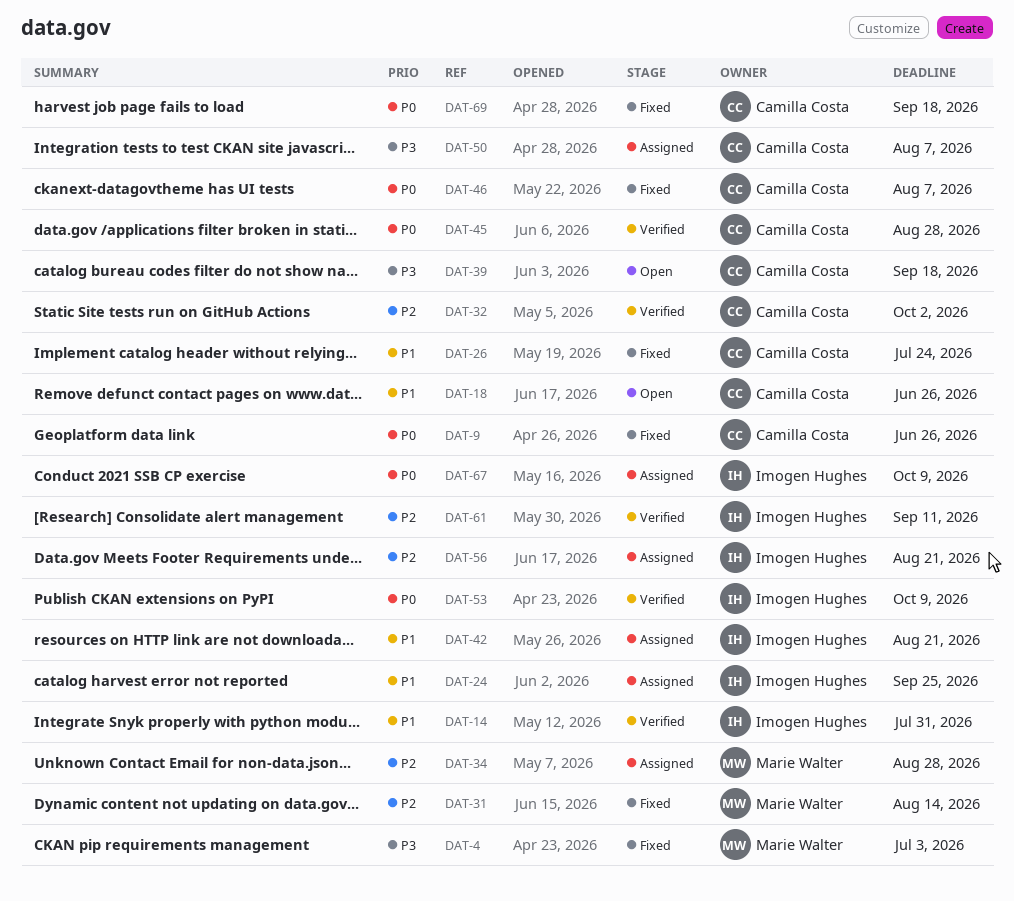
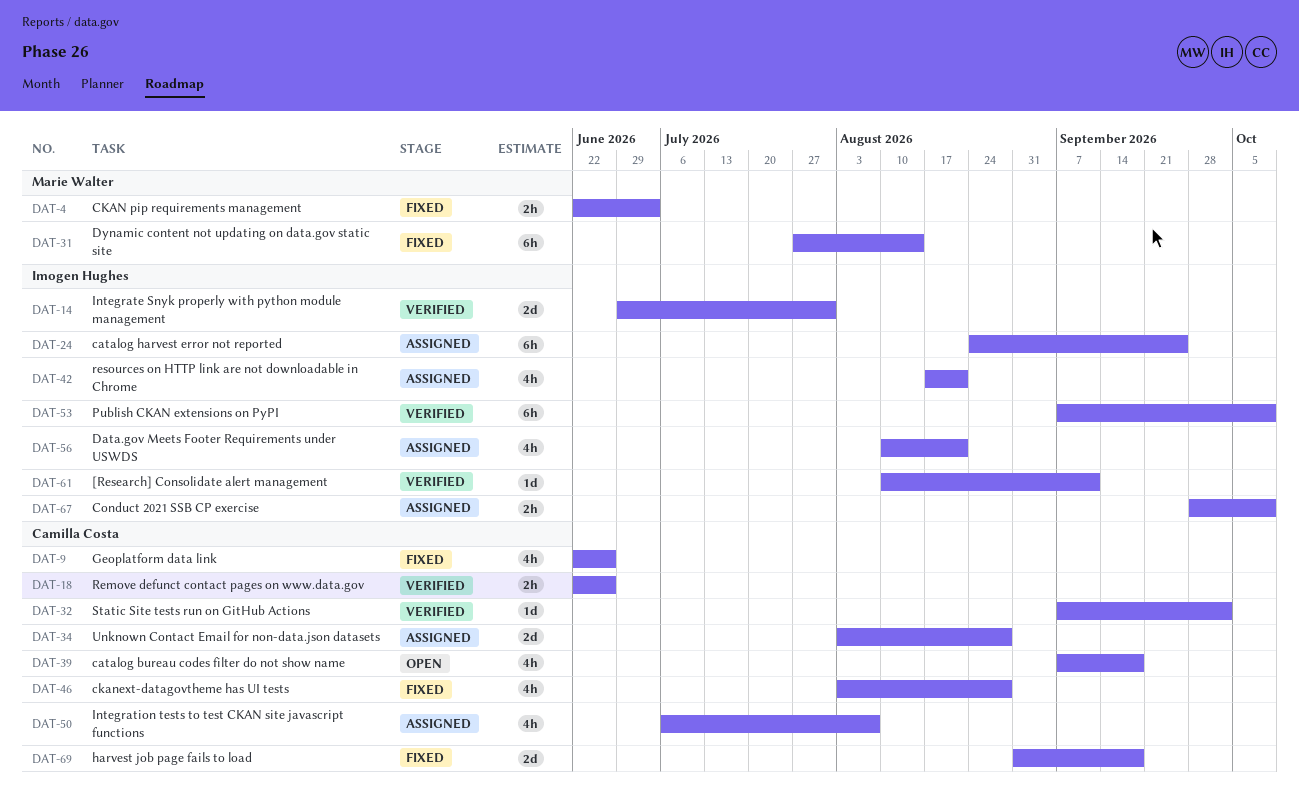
DAT-18, status: Open -> Verified
DAT-26: present -> none
DAT-34, owner: Marie Walter -> Camilla Costa
DAT-45: present -> none
DAT-46, due: Aug 7 -> Aug 28

